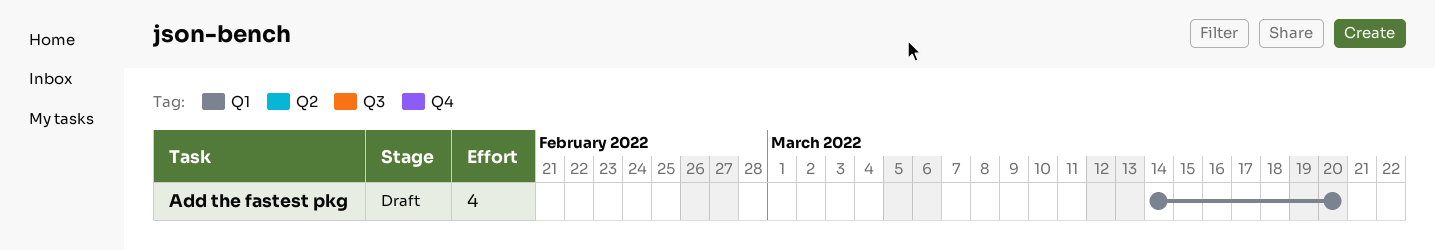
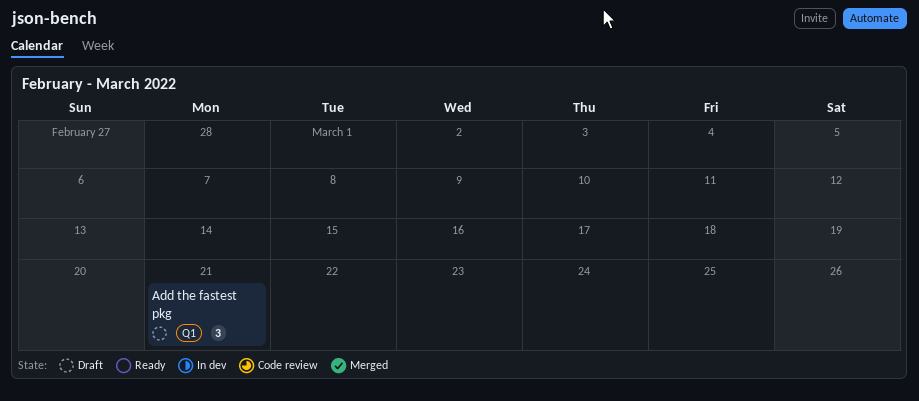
Add the fastest pkg, estimate: 4 -> 3
Add the fastest pkg, due: Mar 20 -> Mar 21

